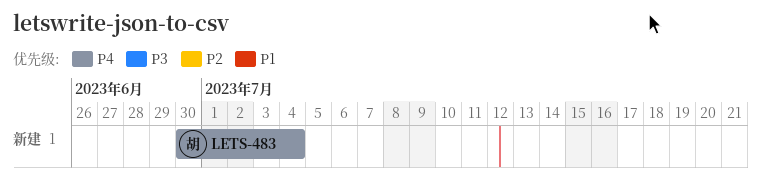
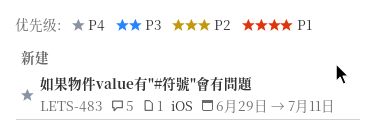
LETS-483, start: Jun 30 -> Jun 29
LETS-483, due: Jul 4 -> Jul 11

